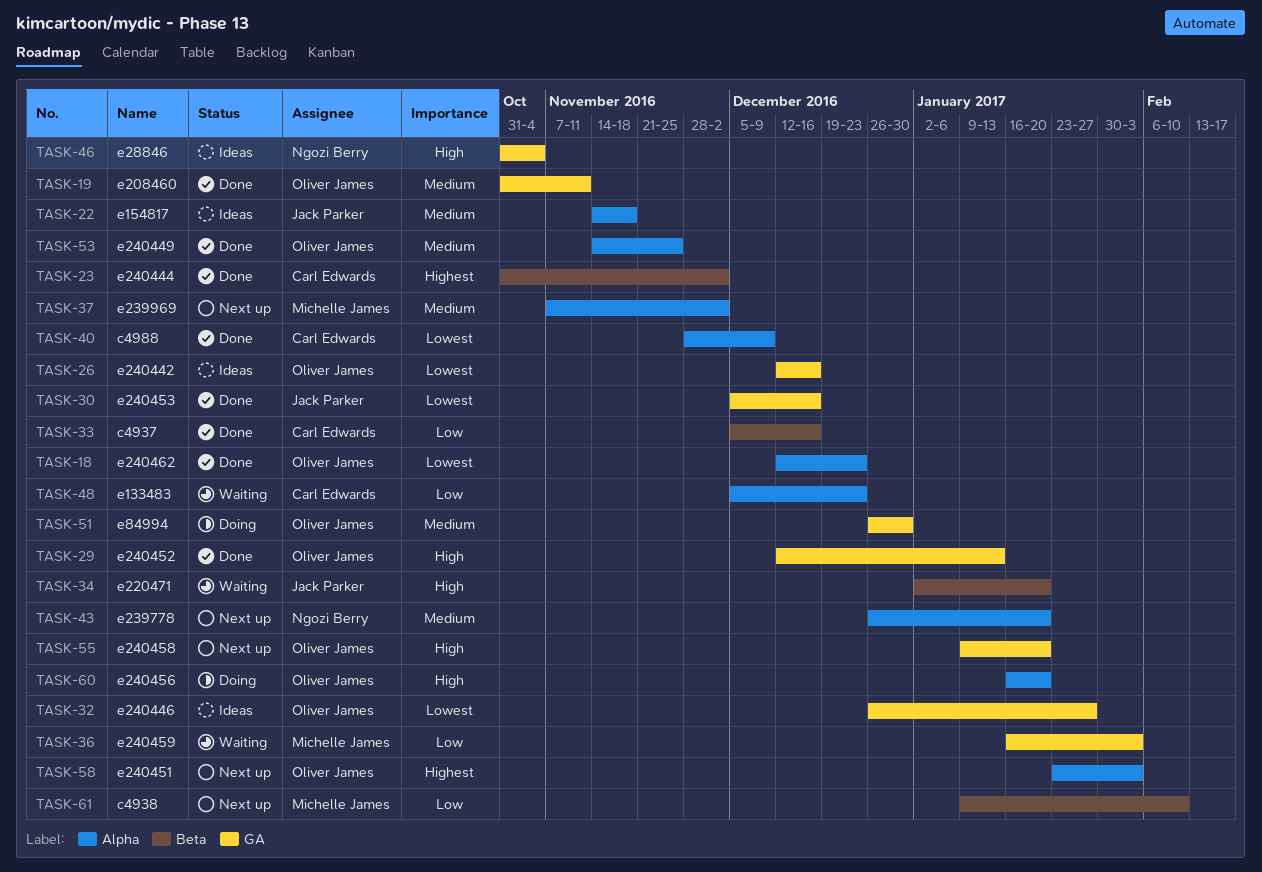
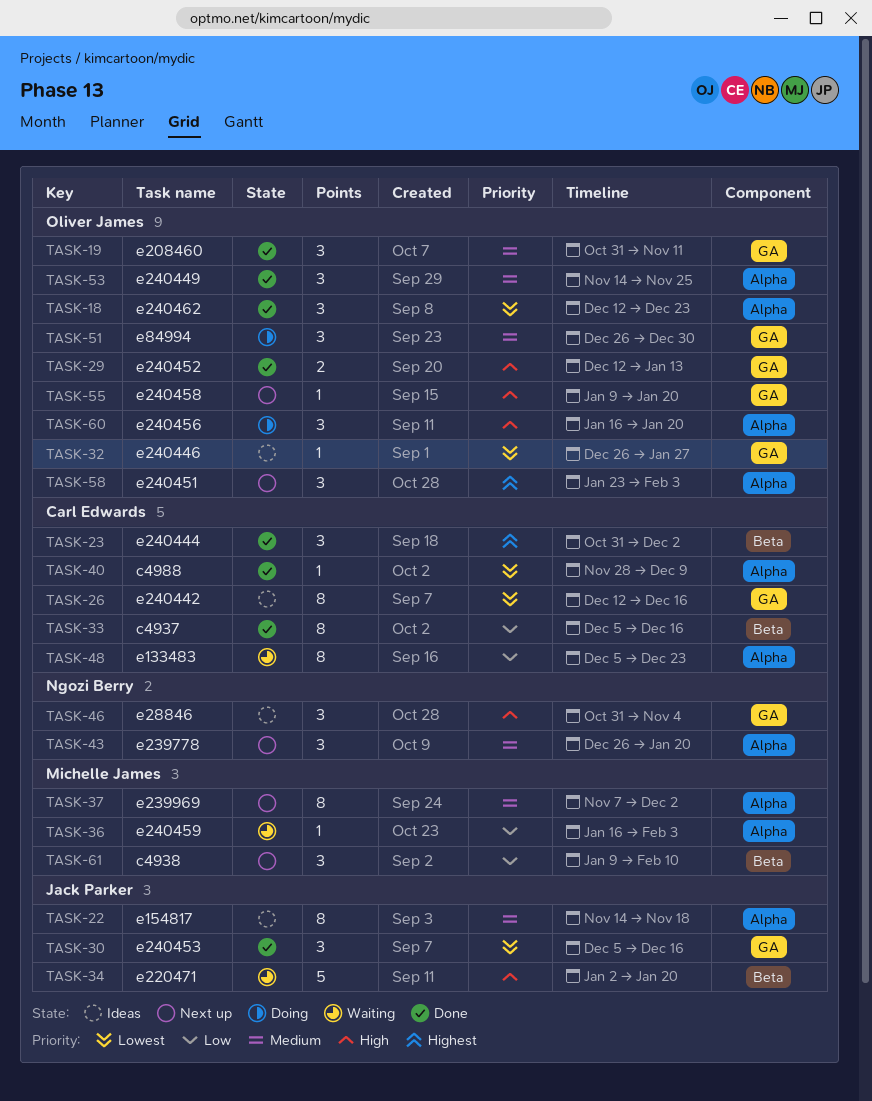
TASK-26, owner: Oliver James -> Carl Edwards
TASK-36, label: GA -> Alpha

